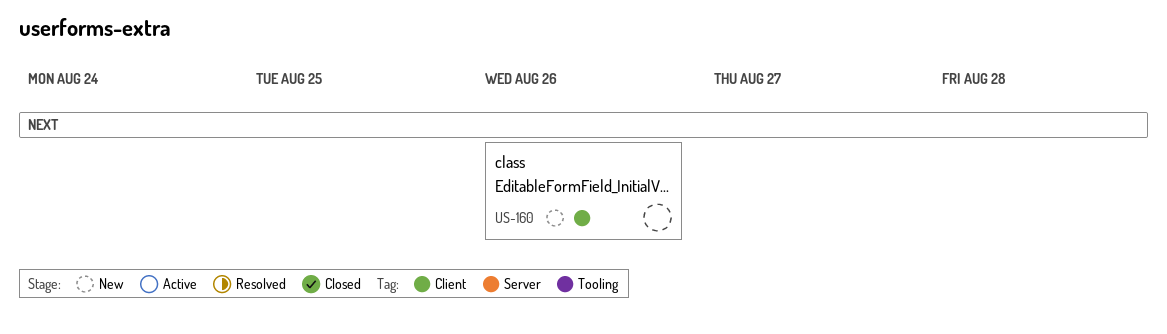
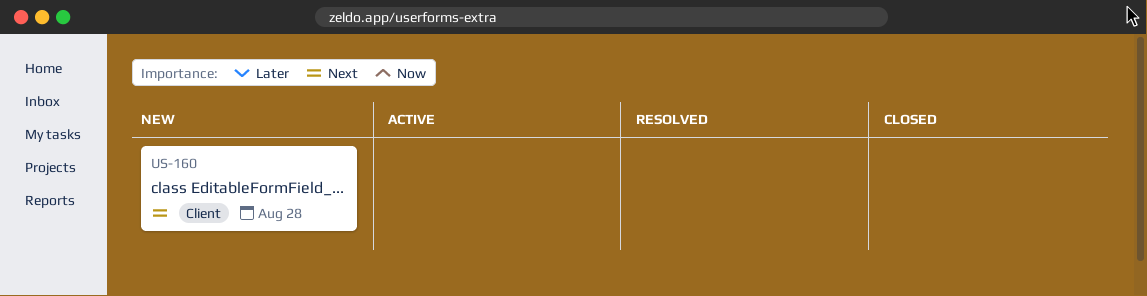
US-160, due: Aug 26 -> Aug 28

